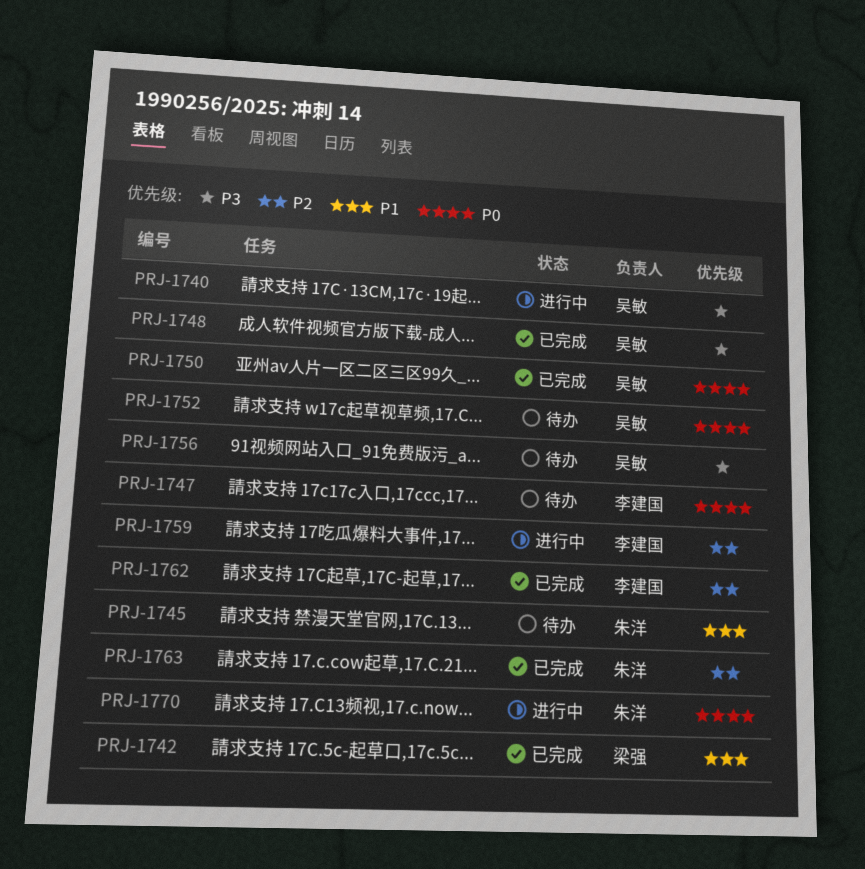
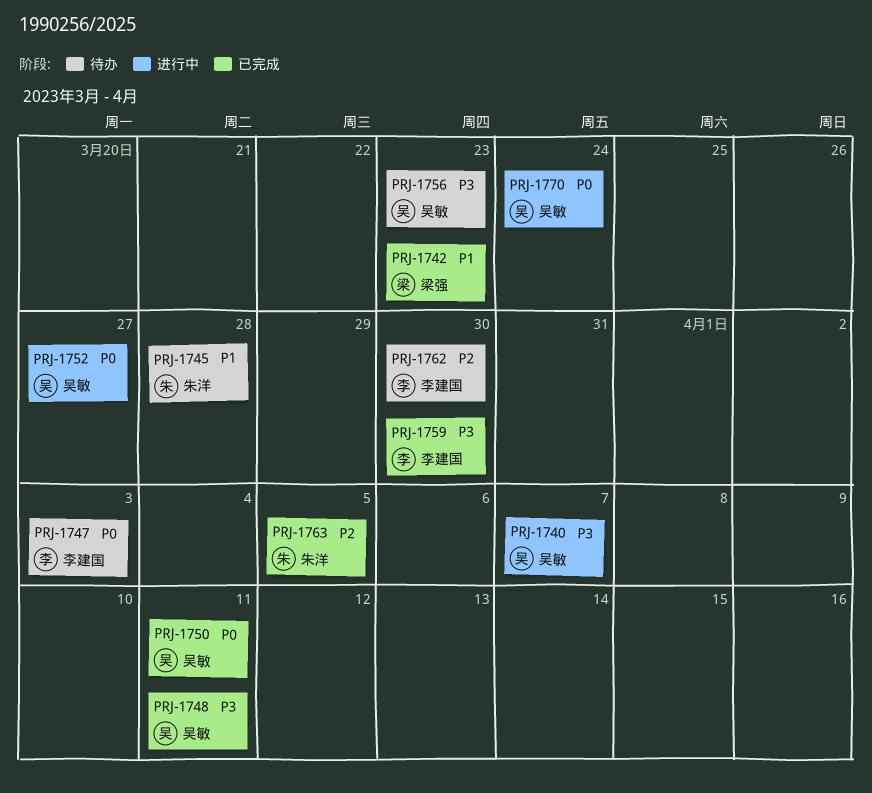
PRJ-1752, status: 待办 -> 进行中
PRJ-1759, status: 进行中 -> 已完成
PRJ-1759, priority: P2 -> P3
PRJ-1762, status: 已完成 -> 待办
PRJ-1770, owner: 朱洋 -> 吴敏

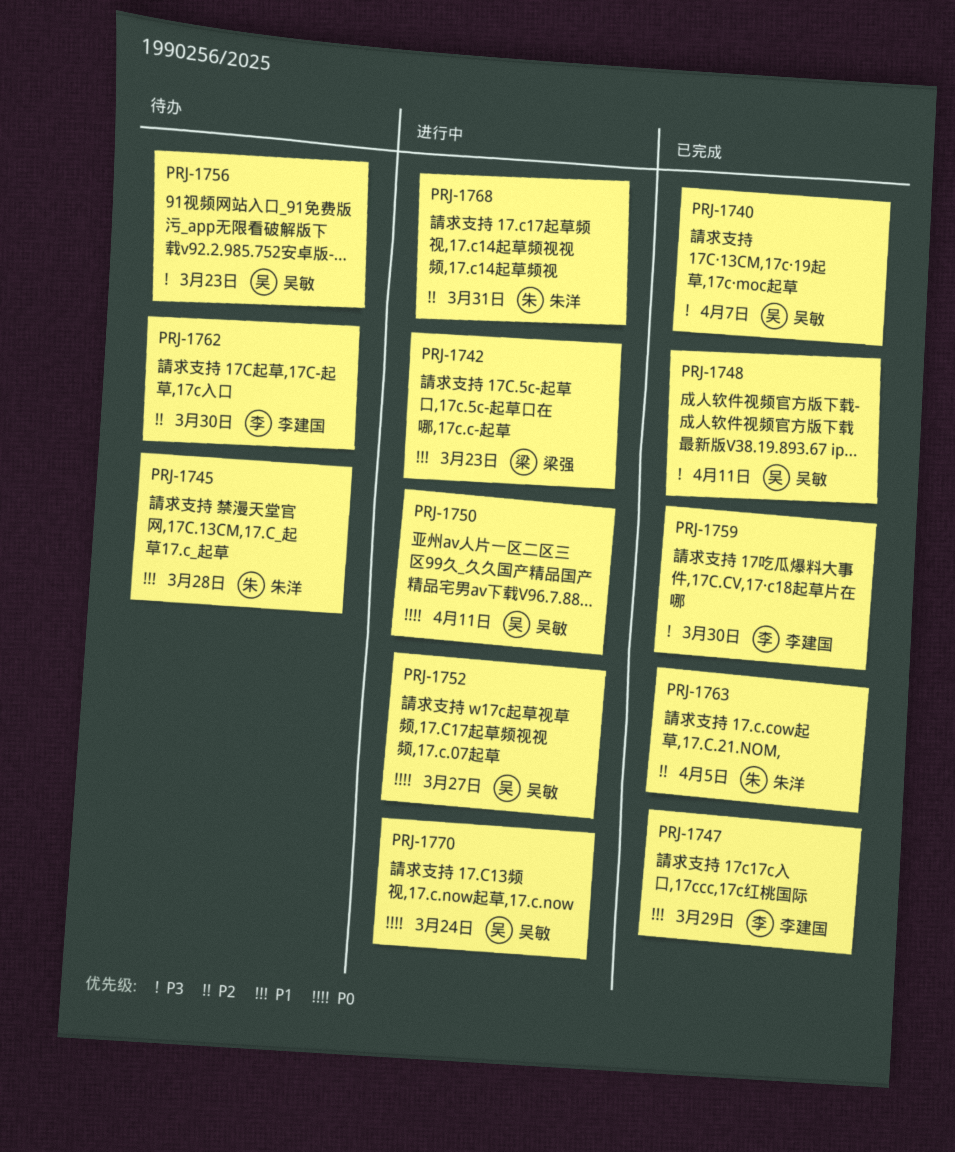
PRJ-1740, status: 进行中 -> 已完成
PRJ-1742, status: 已完成 -> 进行中
PRJ-1747, status: 待办 -> 已完成
PRJ-1747, priority: P0 -> P1
PRJ-1747, due: Apr 3 -> Mar 29
PRJ-1750, status: 已完成 -> 进行中
PRJ-1768: none -> present

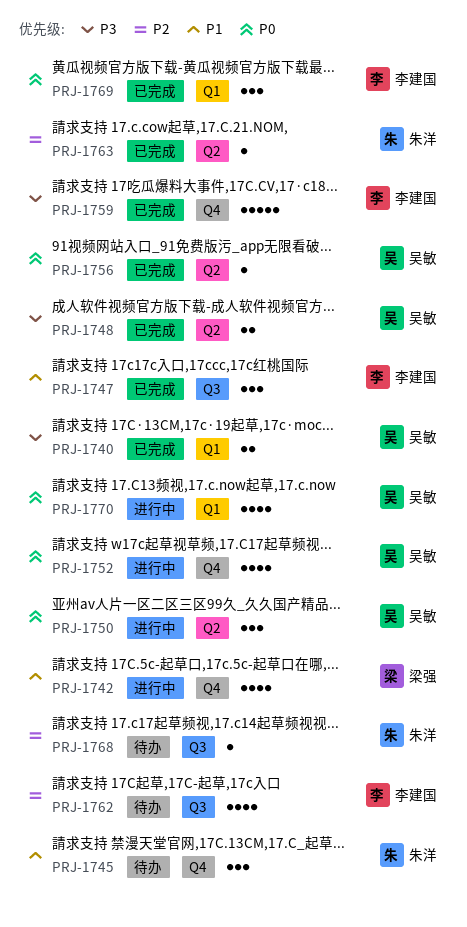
PRJ-1756, status: 待办 -> 已完成
PRJ-1756, priority: P3 -> P0
PRJ-1768, status: 进行中 -> 待办
PRJ-1769: none -> present

